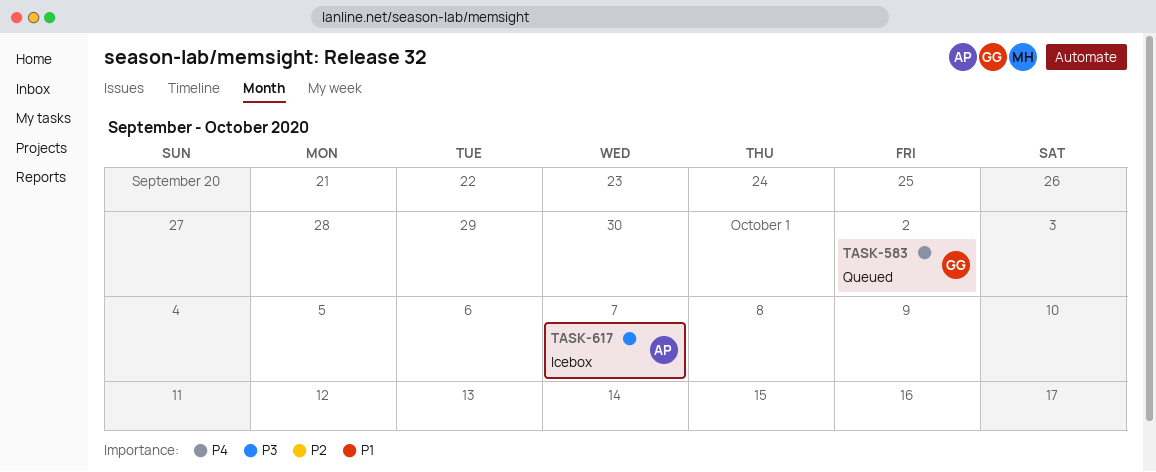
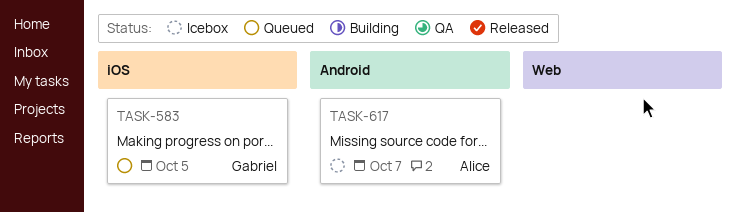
TASK-583, due: Oct 2 -> Oct 5

